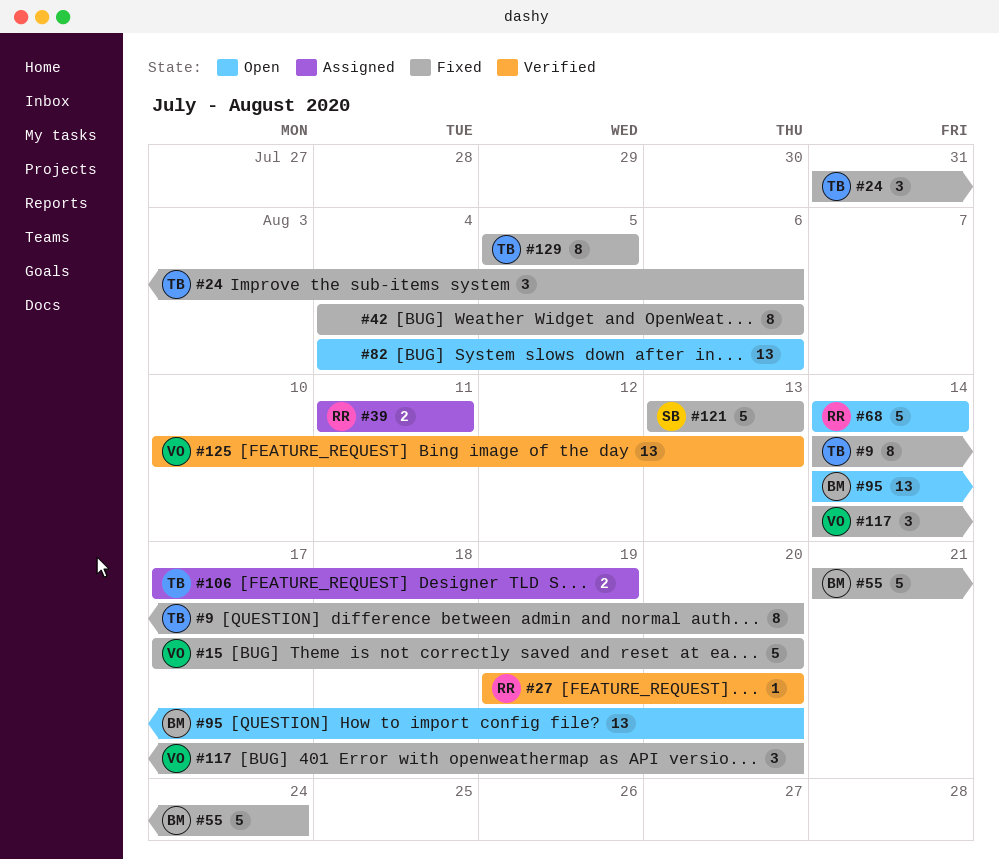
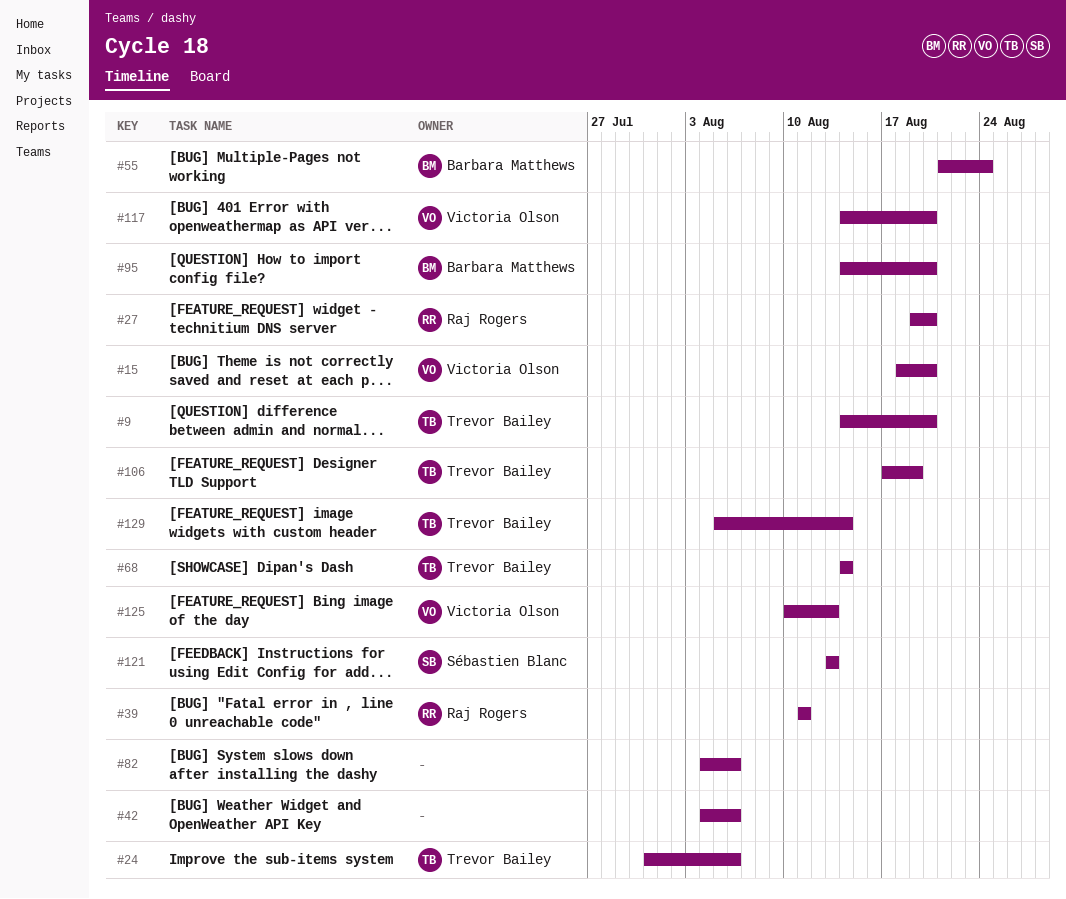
#15, start: Aug 17 -> Aug 18
#68, owner: Raj Rogers -> Trevor Bailey
#129, due: Aug 5 -> Aug 14

